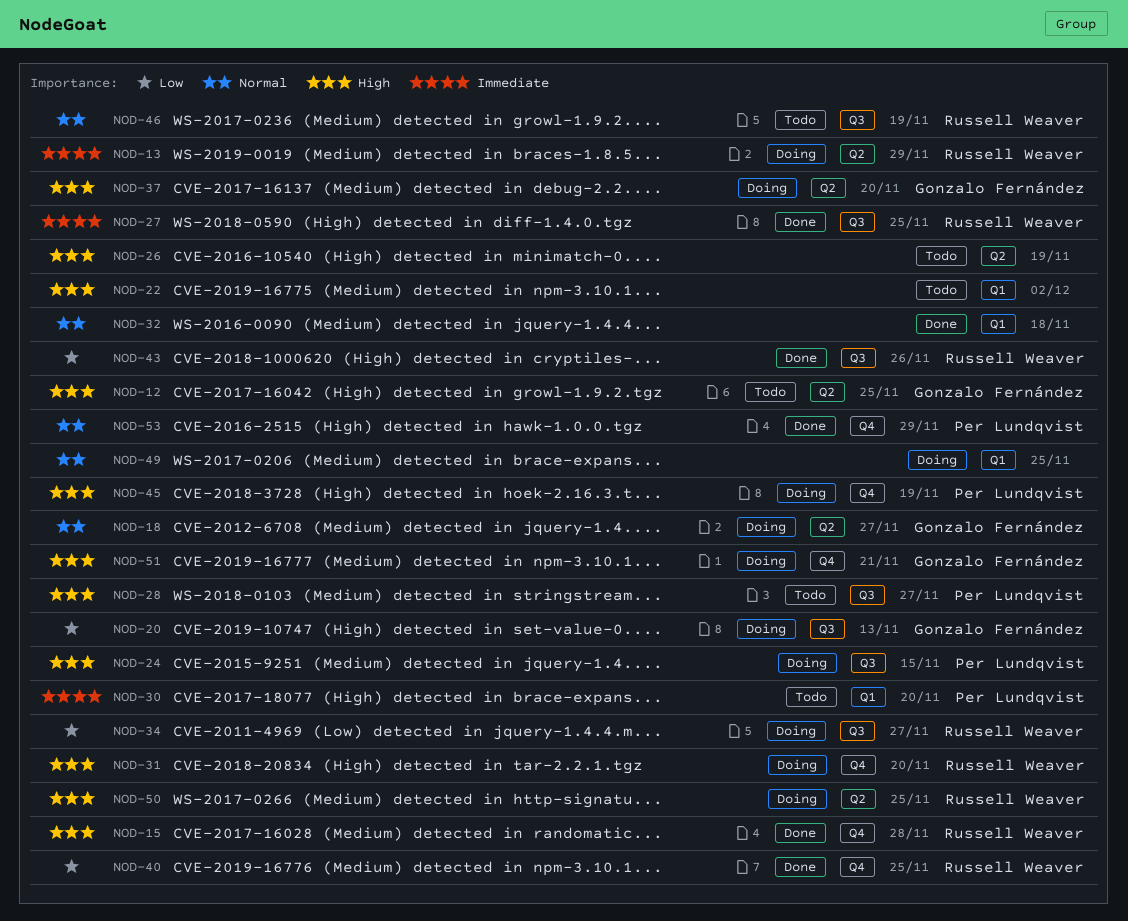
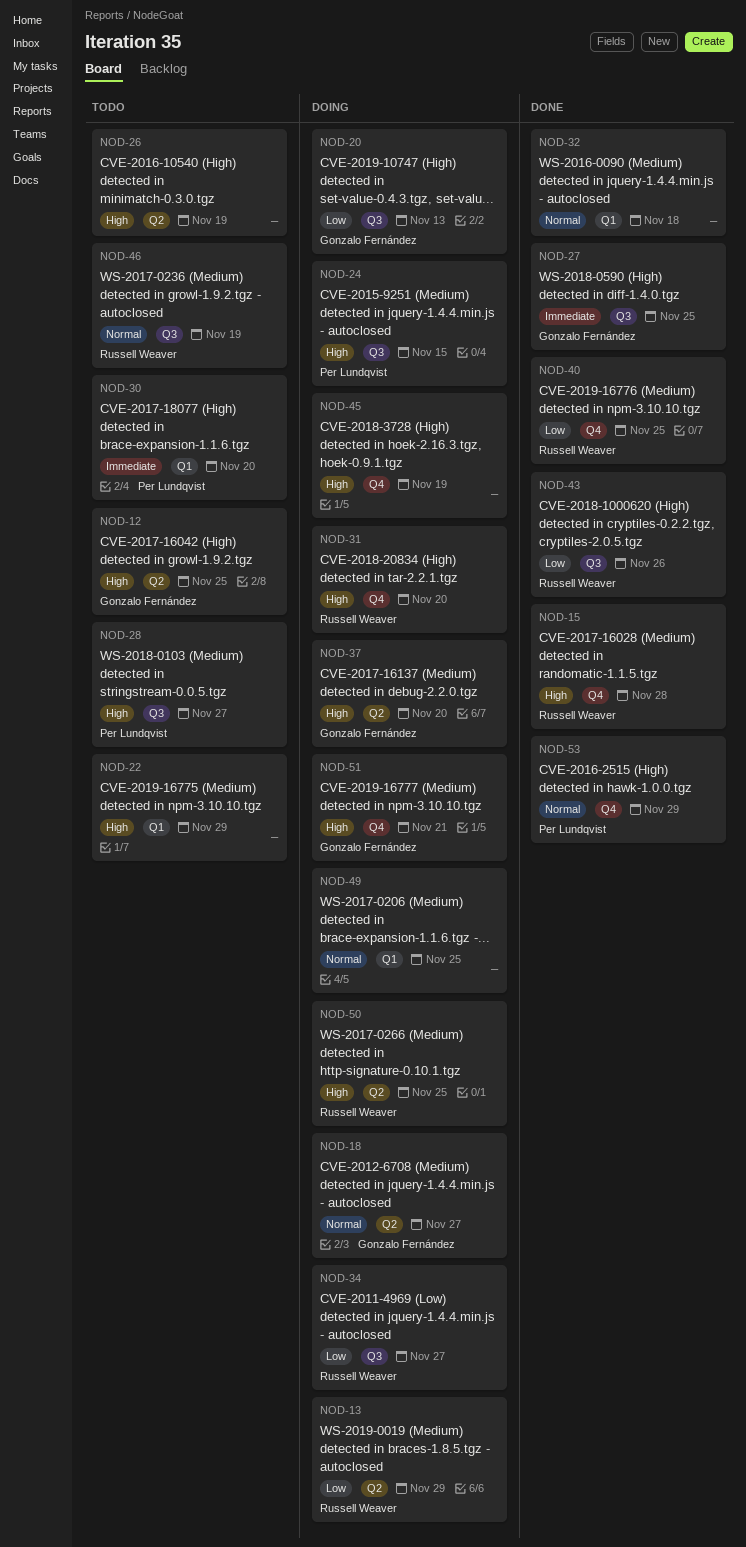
NOD-13, priority: Immediate -> Low
NOD-22, due: Dec 2 -> Nov 29
NOD-27, owner: Russell Weaver -> Gonzalo Fernández
NOD-45, owner: Per Lundqvist -> none

